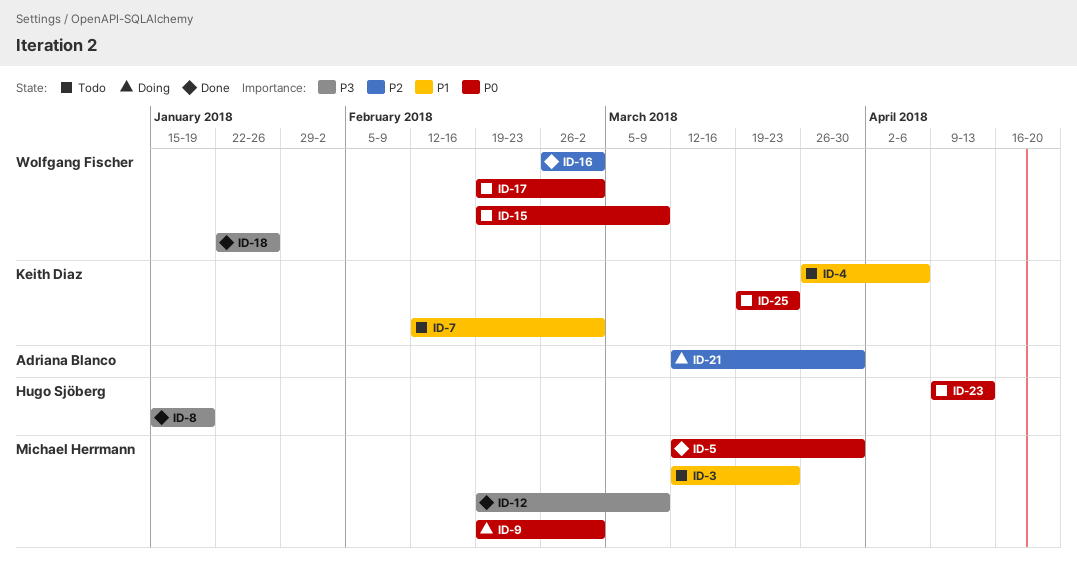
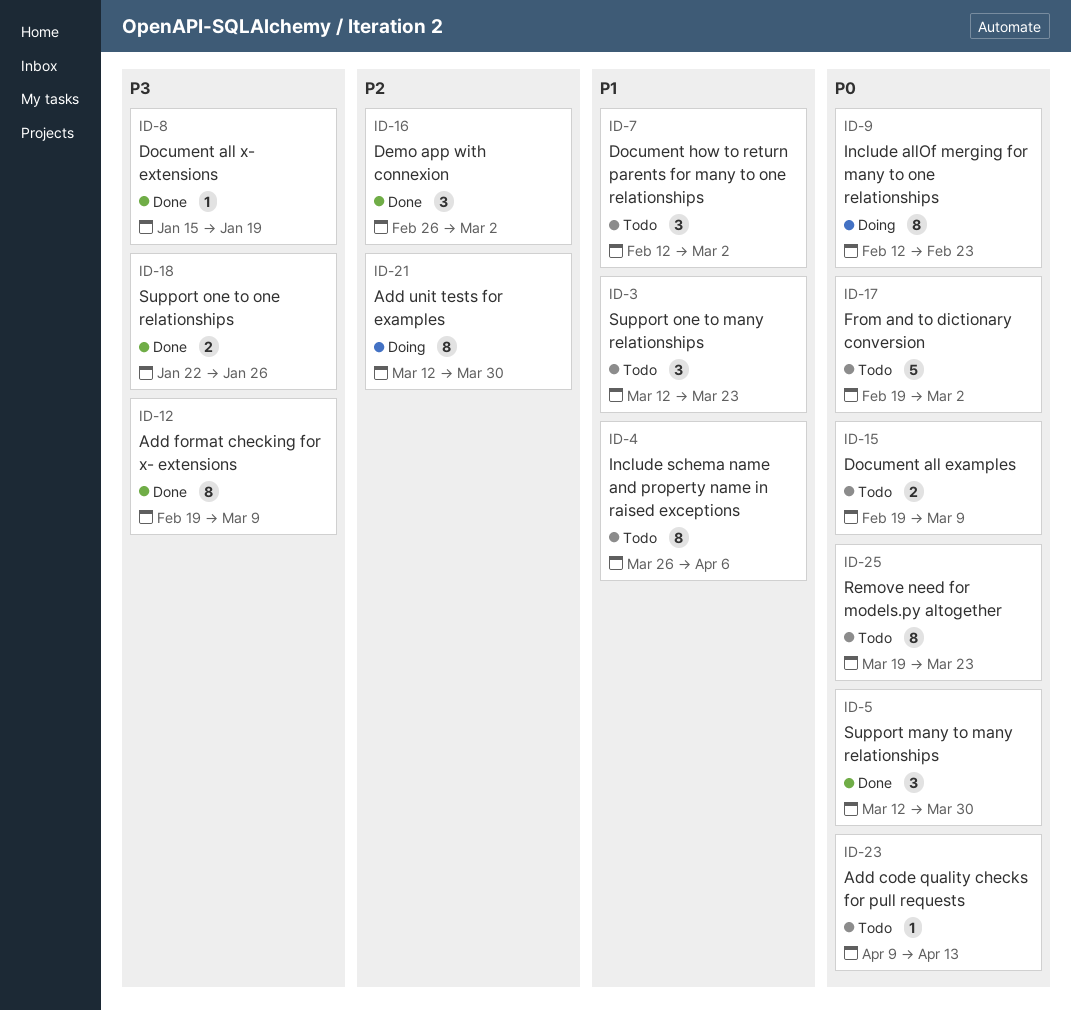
ID-9, start: Feb 19 -> Feb 12
ID-9, due: Mar 2 -> Feb 23

